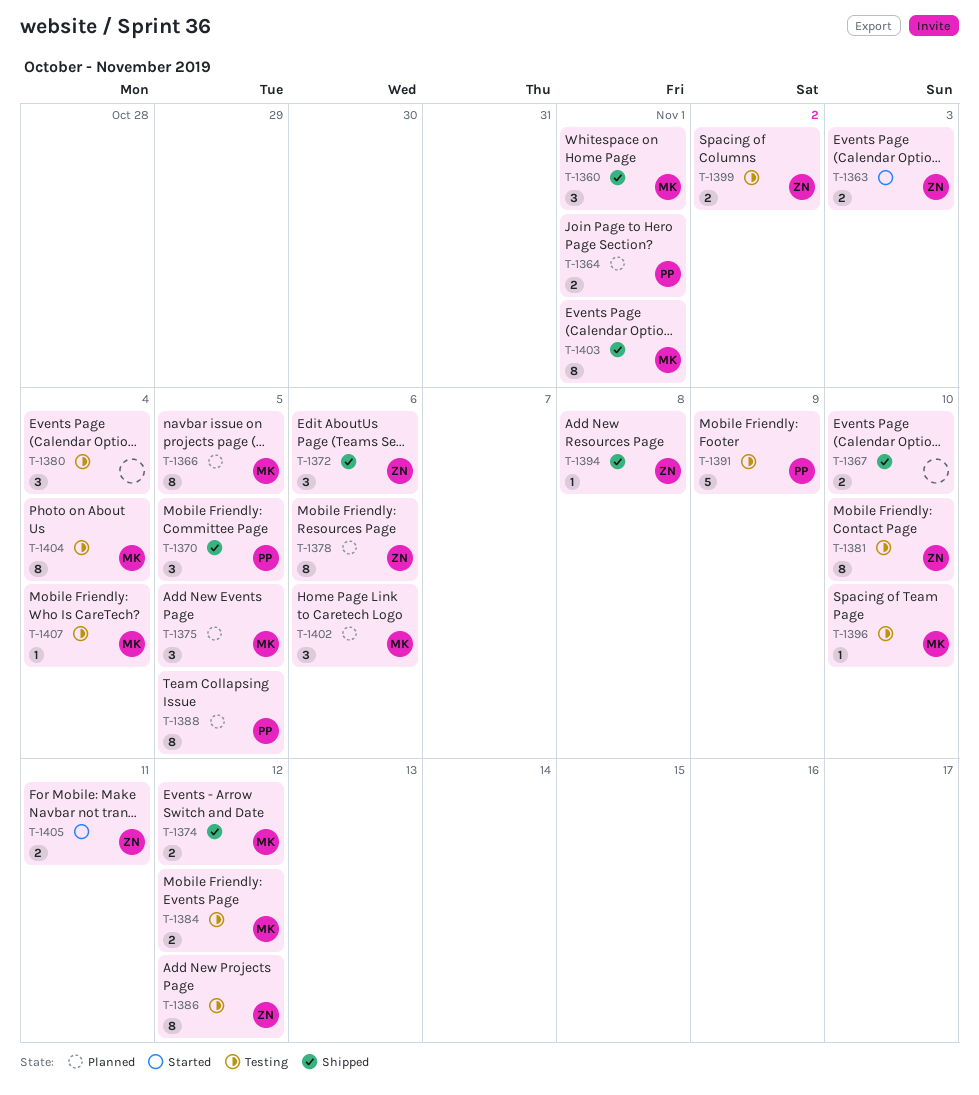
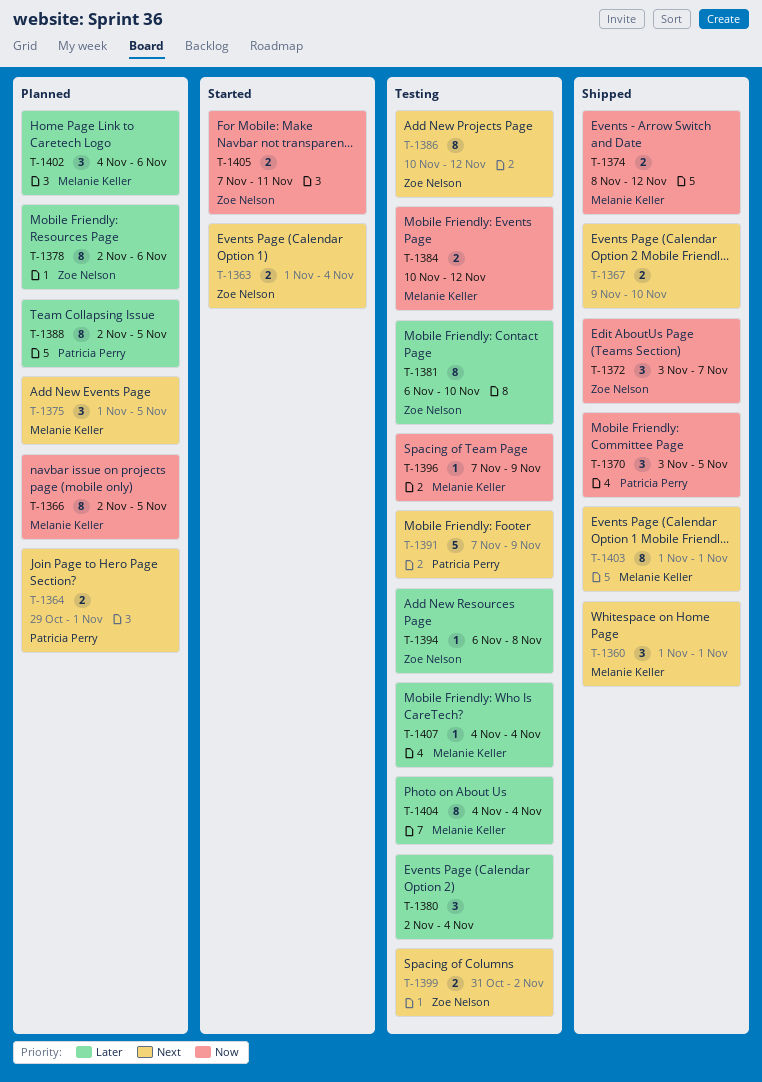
T-1363, due: Nov 3 -> Nov 4
T-1372, due: Nov 6 -> Nov 7
T-1394, status: Shipped -> Testing
T-1396, due: Nov 10 -> Nov 9

